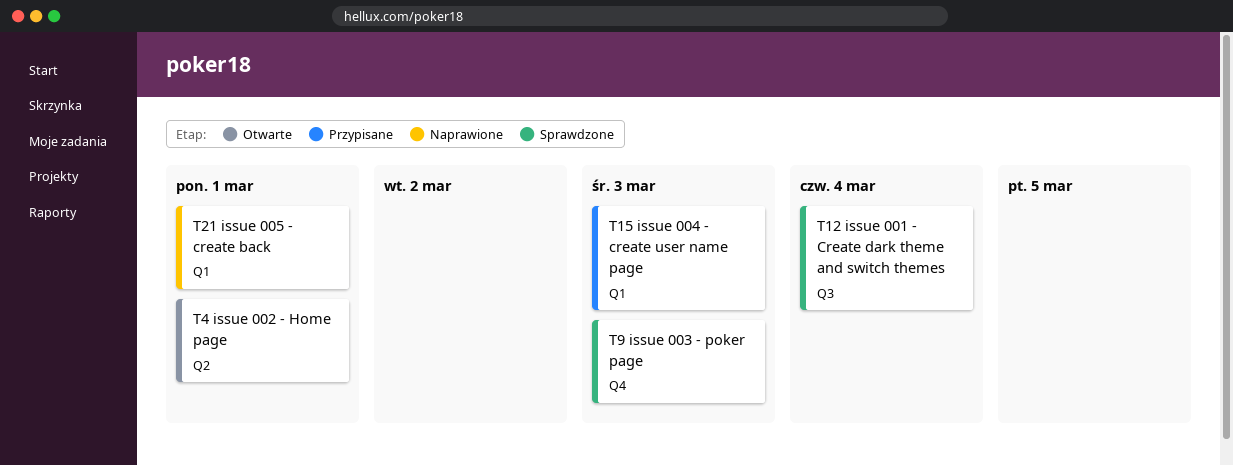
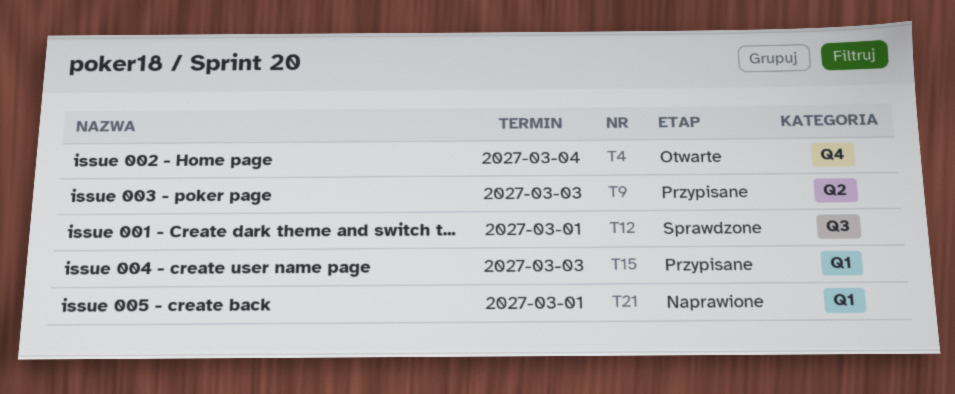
T4, label: Q2 -> Q4
T4, due: Mar 1 -> Mar 4
T9, status: Sprawdzone -> Przypisane
T9, label: Q4 -> Q2
T12, due: Mar 4 -> Mar 1

